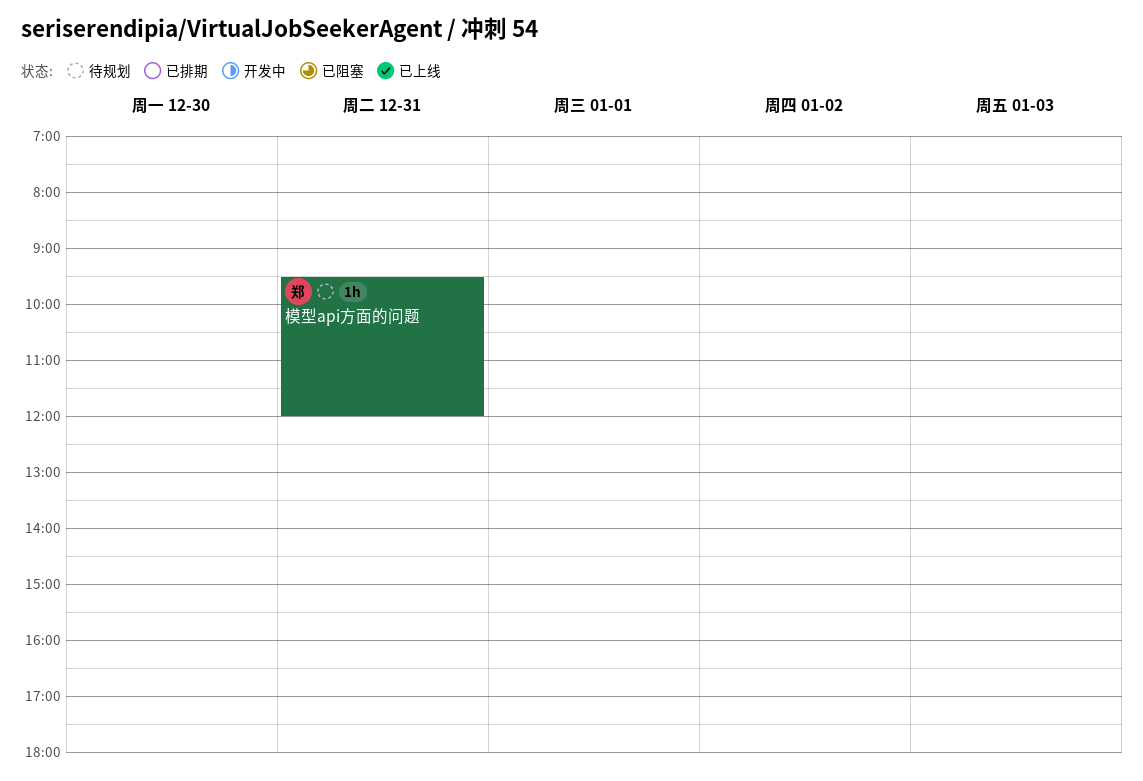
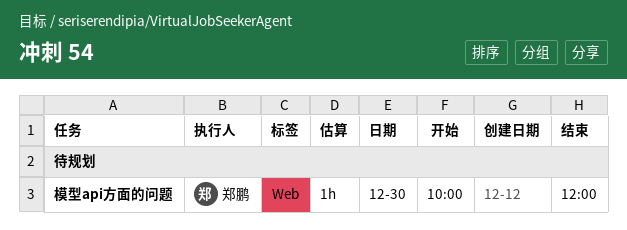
模型api方面的问题, day: Dec 31 -> Dec 30
模型api方面的问题, begins: 09:30 -> 10:00

